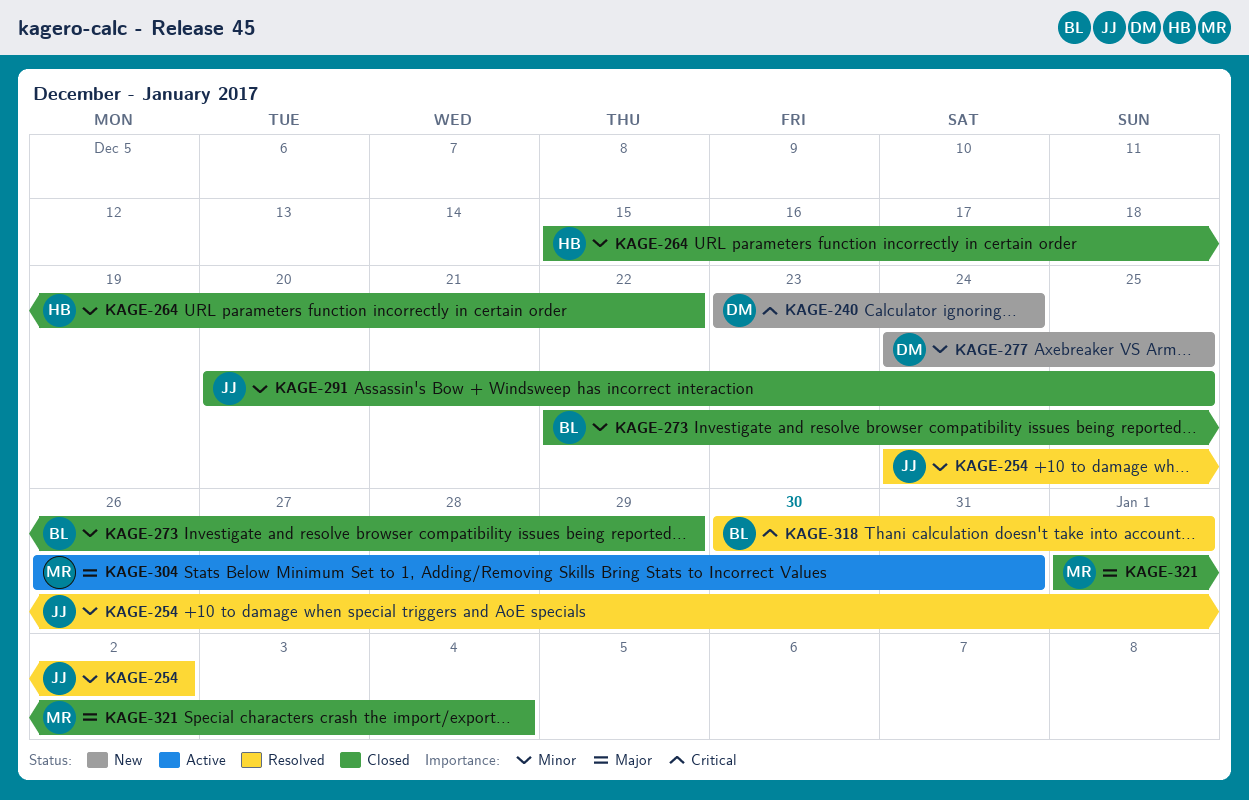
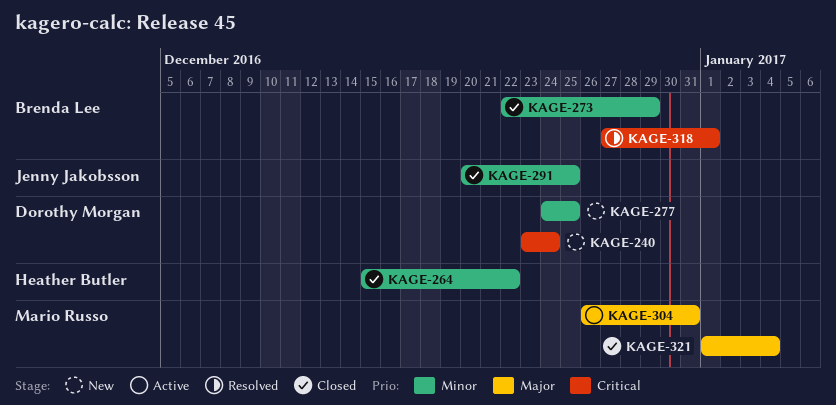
KAGE-254: present -> none
KAGE-318, start: Dec 30 -> Dec 27

